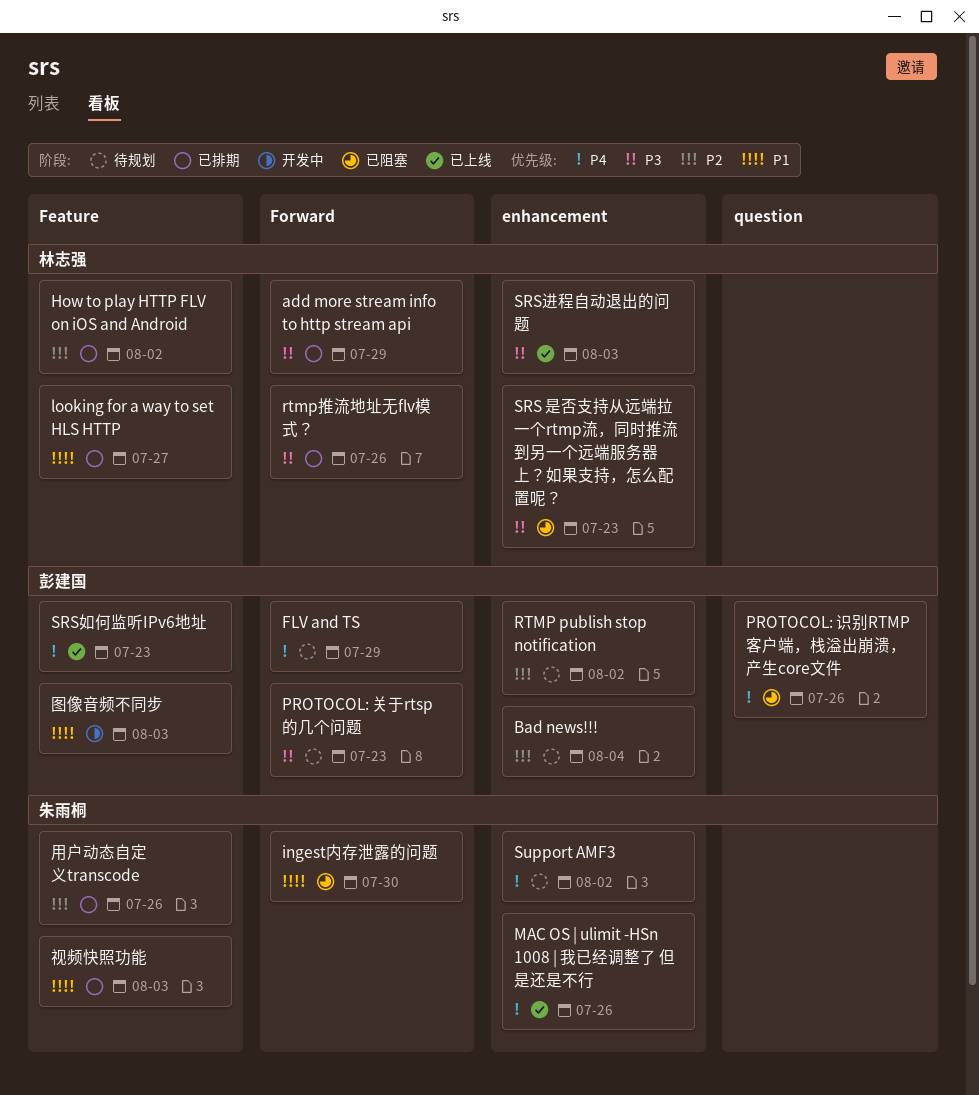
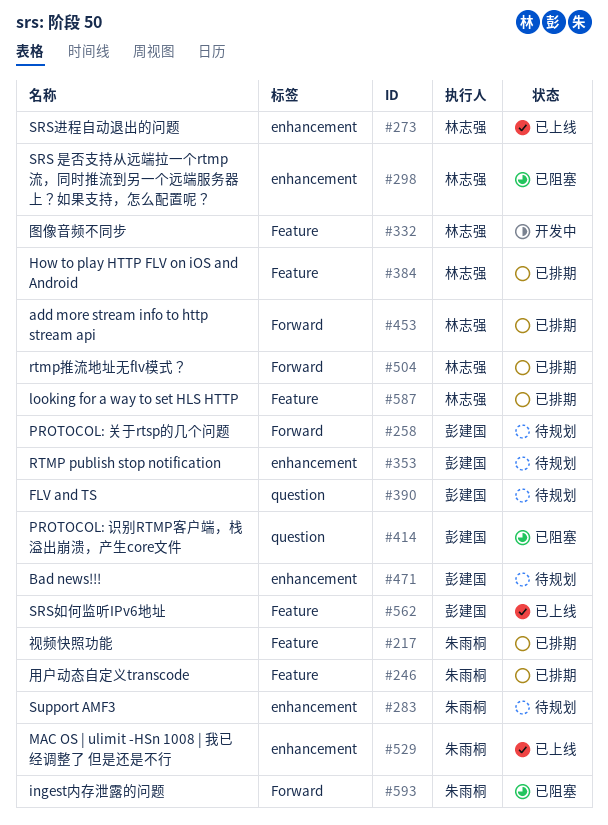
FLV and TS, label: Forward -> question
图像音频不同步, owner: 彭建国 -> 林志强

